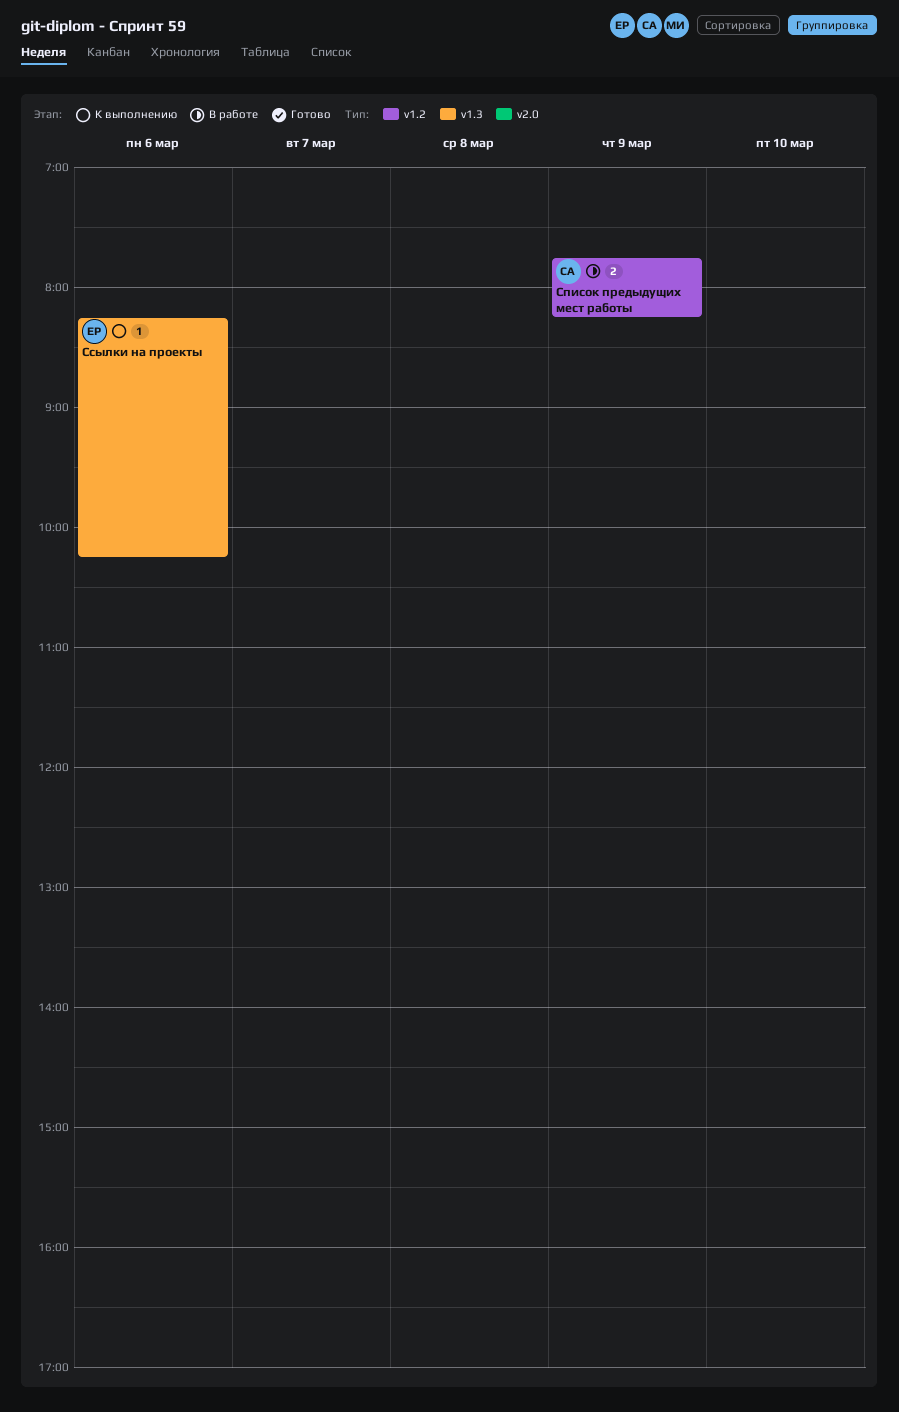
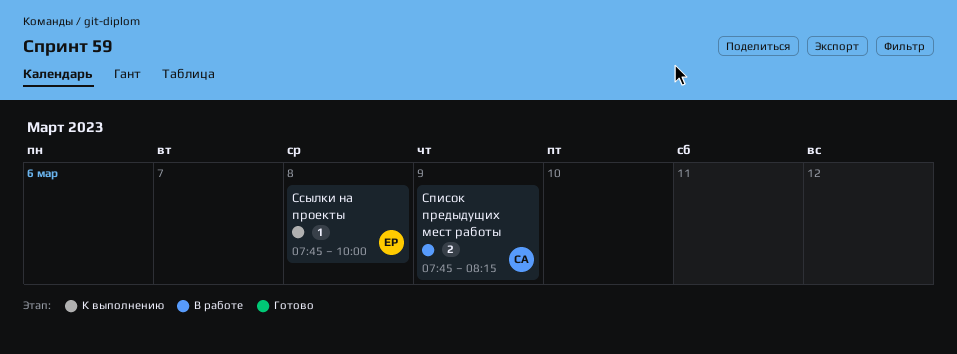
Ссылки на проекты, day: Mar 6 -> Mar 8
Ссылки на проекты, begins: 08:15 -> 07:45
Ссылки на проекты, ends: 10:15 -> 10:00

